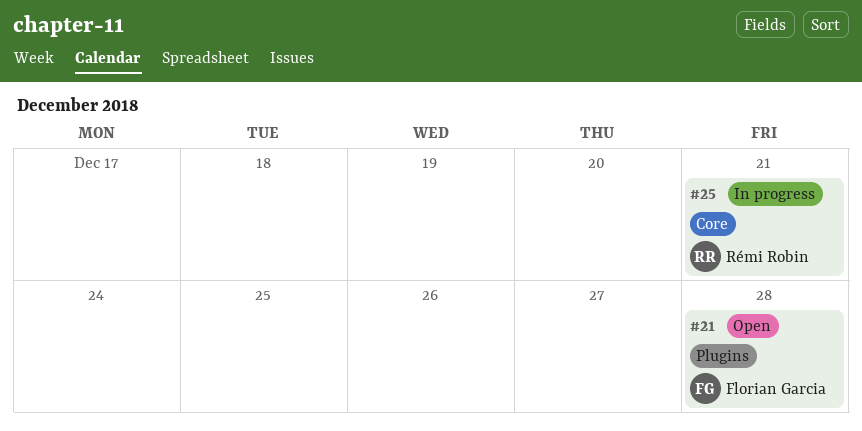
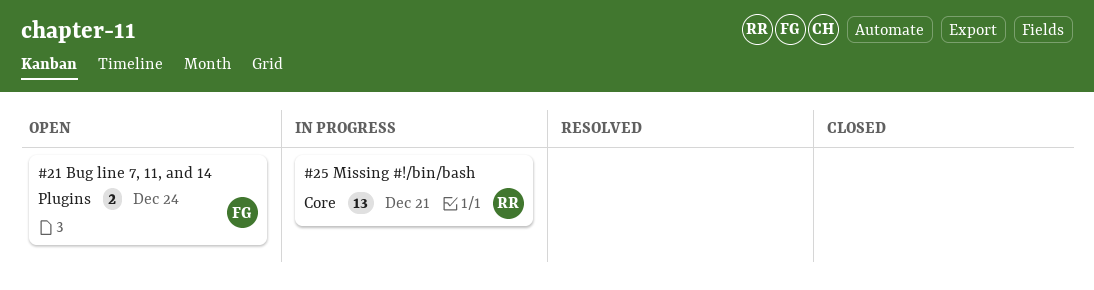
#21, due: Dec 28 -> Dec 24

